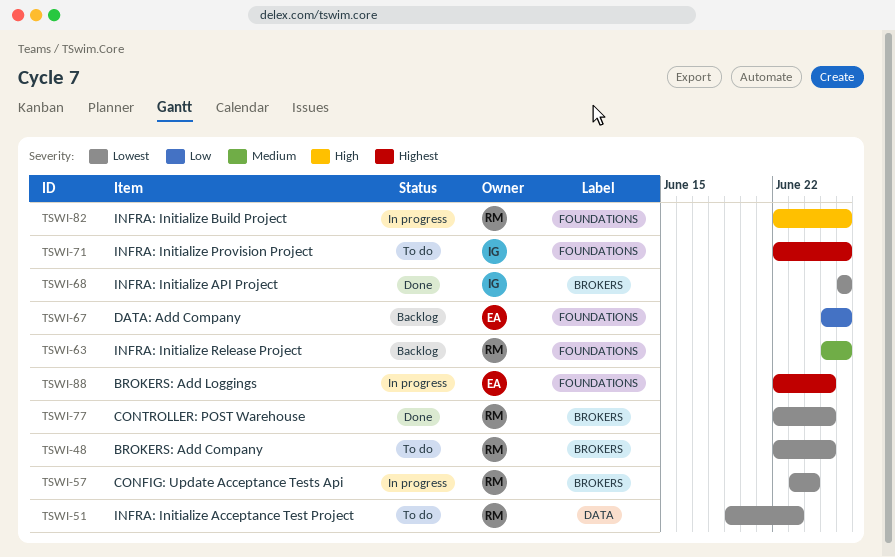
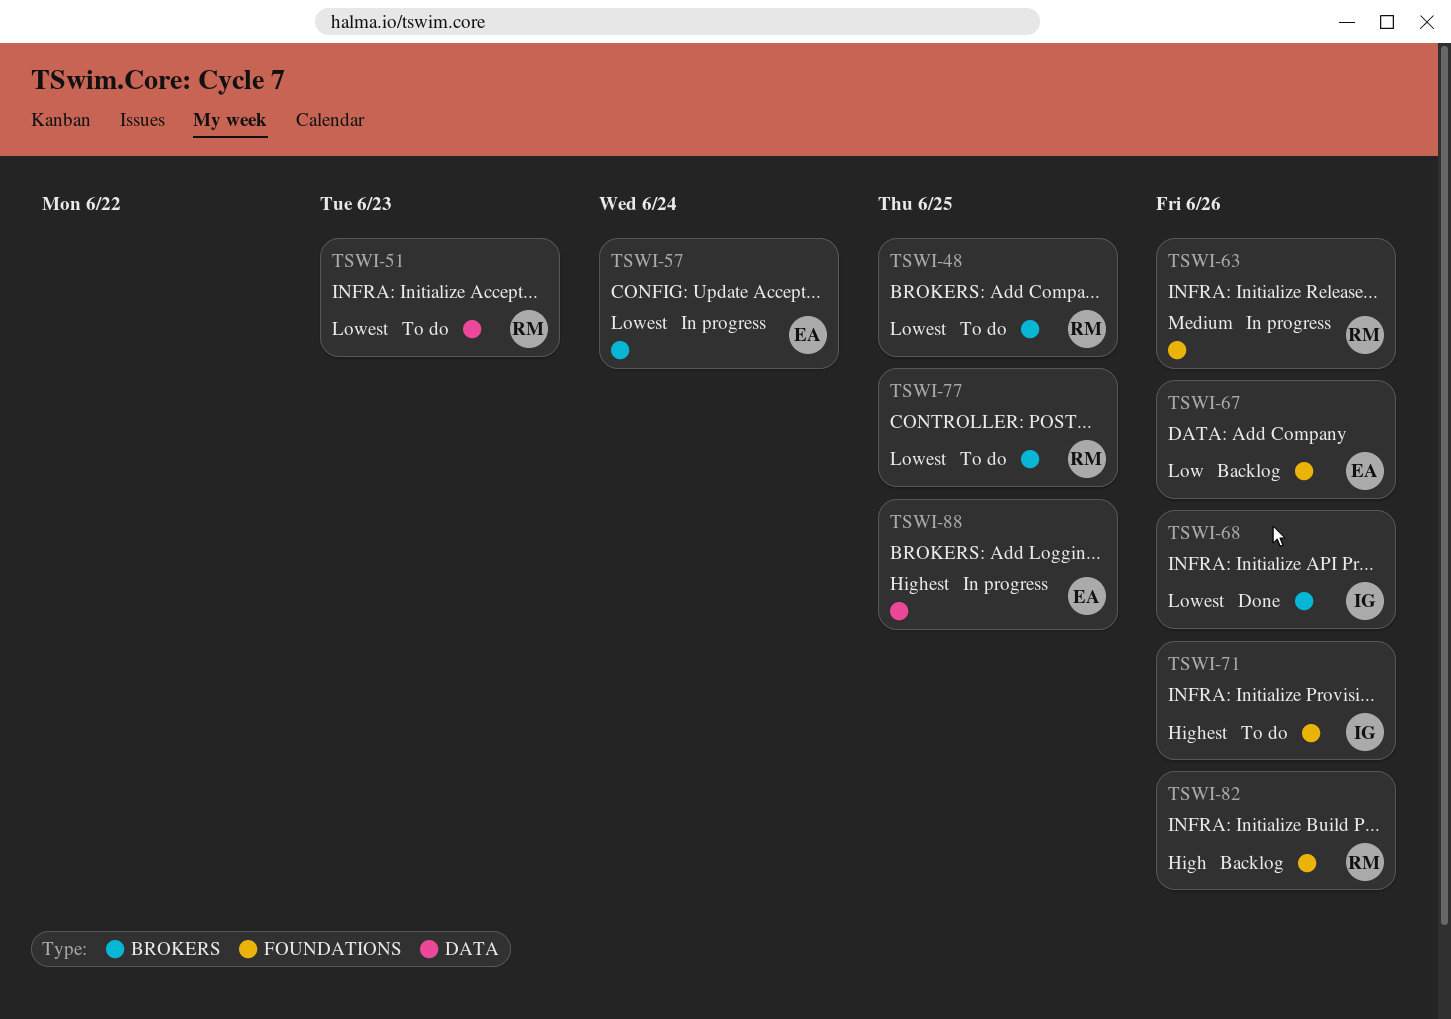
TSWI-57, owner: RM -> EA
TSWI-63, status: Backlog -> In progress
TSWI-77, status: Done -> To do
TSWI-82, status: In progress -> Backlog
TSWI-88, label: FOUNDATIONS -> DATA

